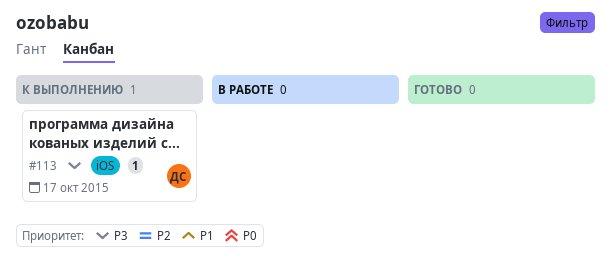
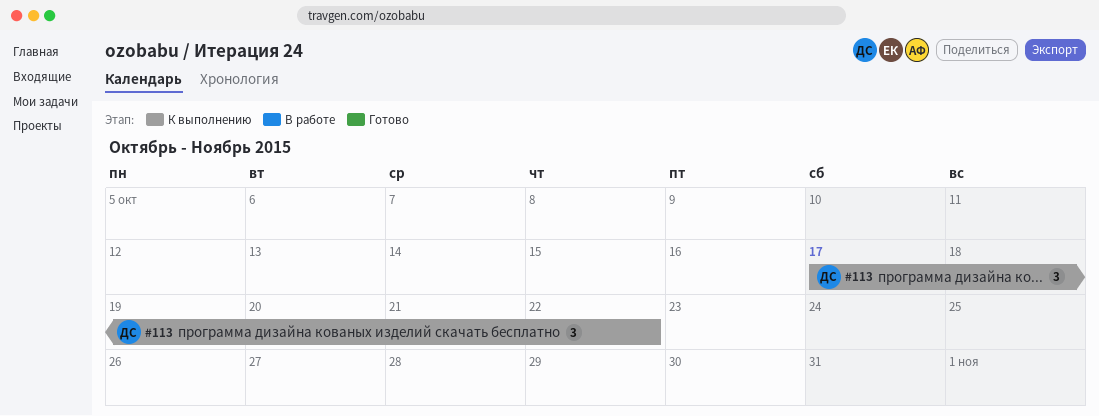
#113, estimate: 1 -> 3
#113, due: Oct 17 -> Oct 22

